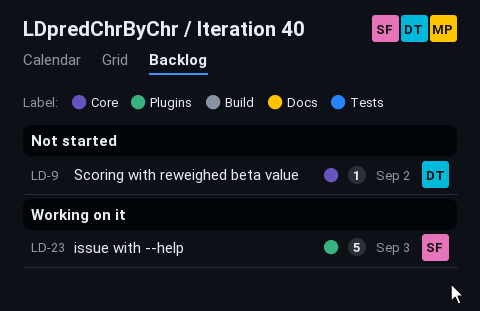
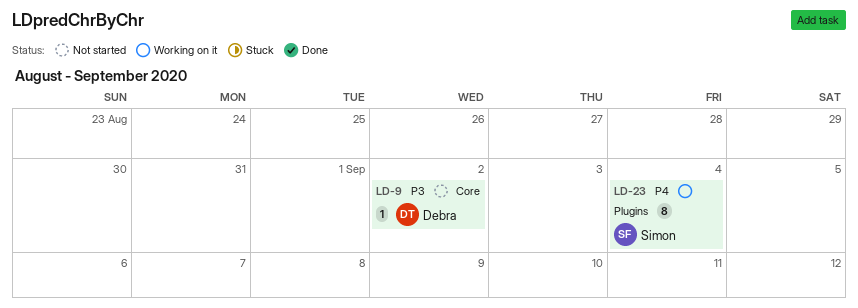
LD-23, estimate: 5 -> 8
LD-23, due: Sep 3 -> Sep 4

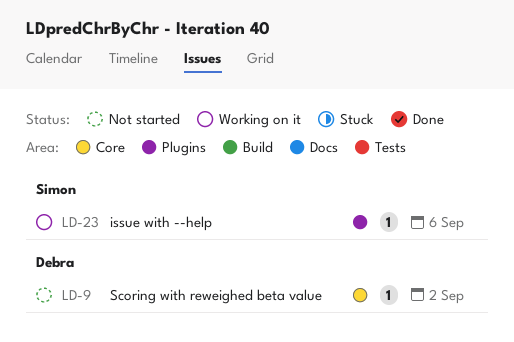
LD-23, estimate: 8 -> 1
LD-23, due: Sep 4 -> Sep 6

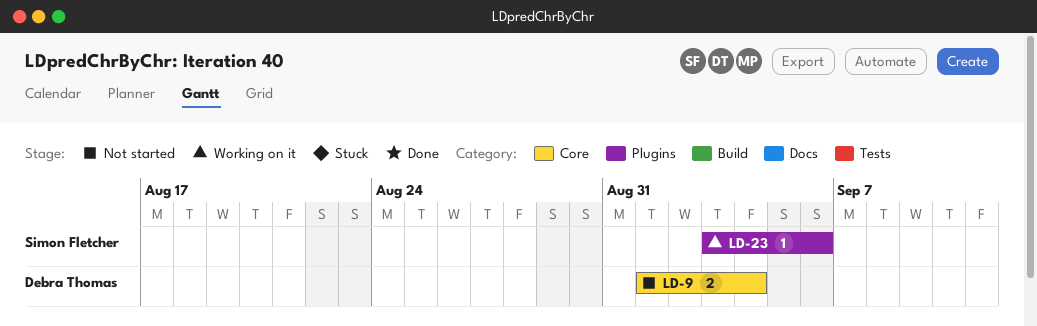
LD-9, estimate: 1 -> 2
LD-9, due: Sep 2 -> Sep 4

